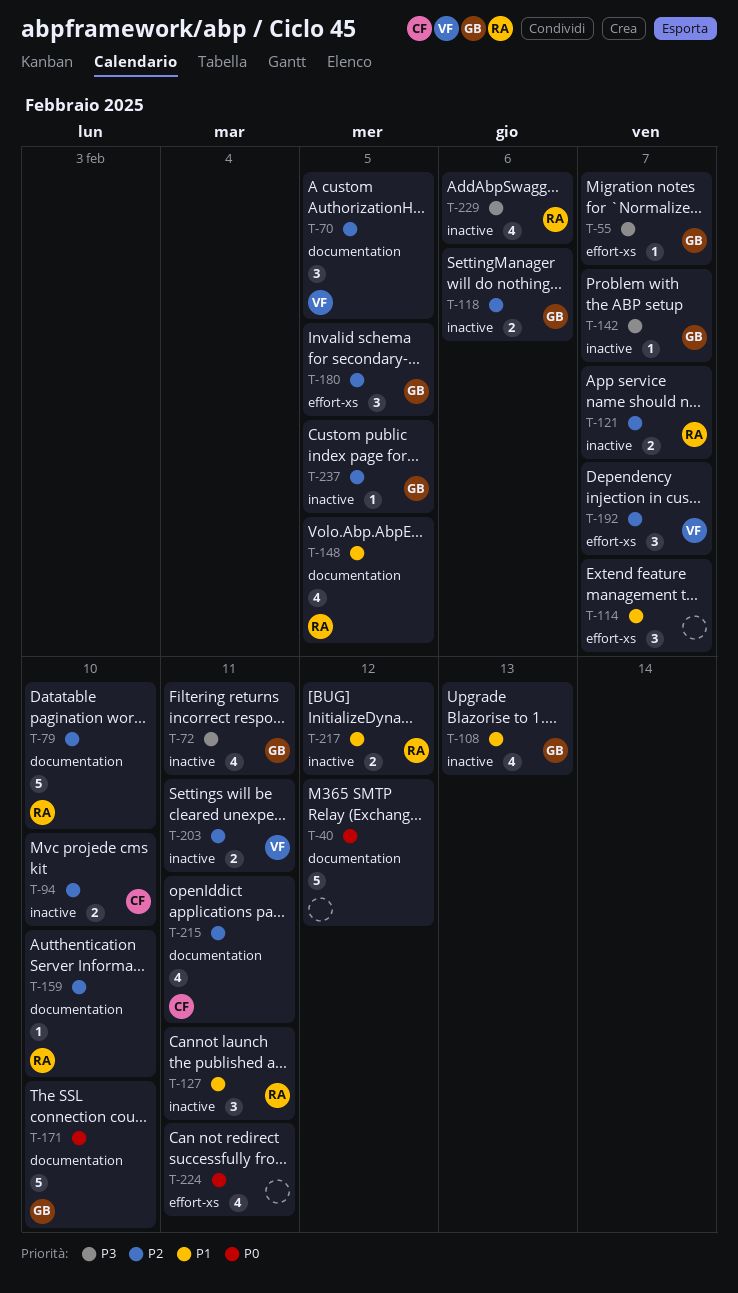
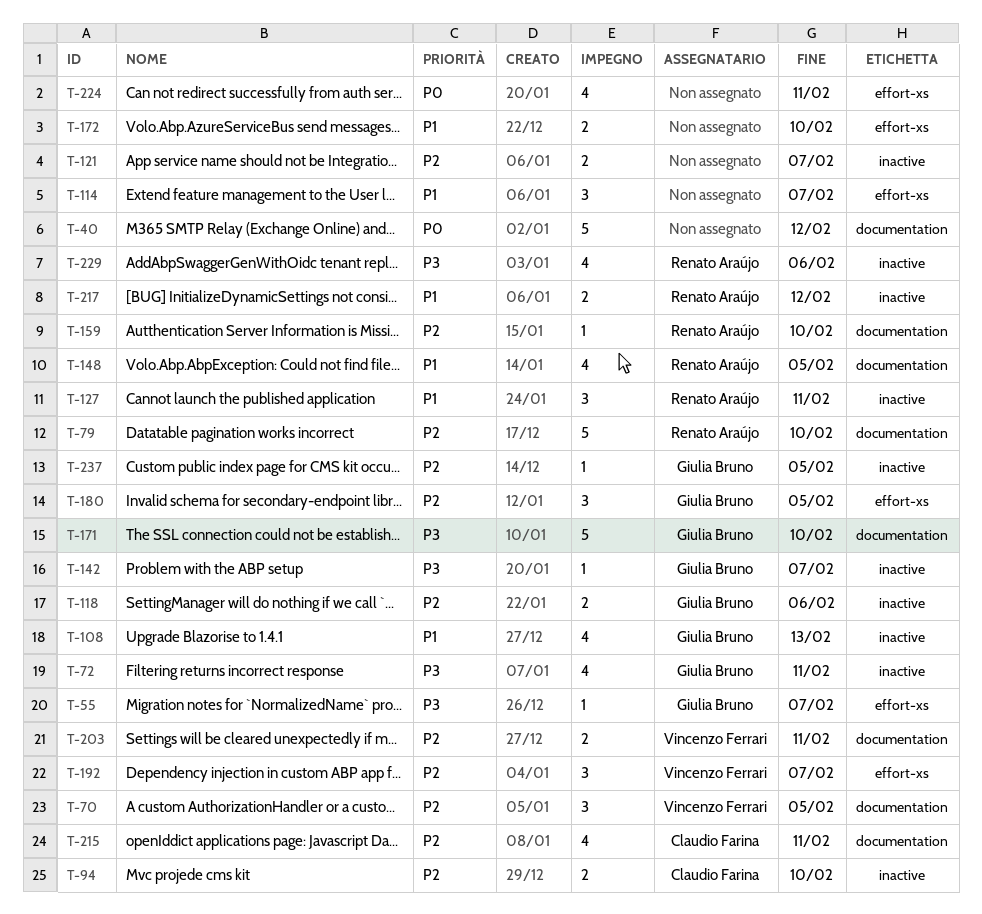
T-121, owner: Renato Araújo -> none
T-171, priority: P0 -> P3
T-172: none -> present
T-203, label: inactive -> documentation

